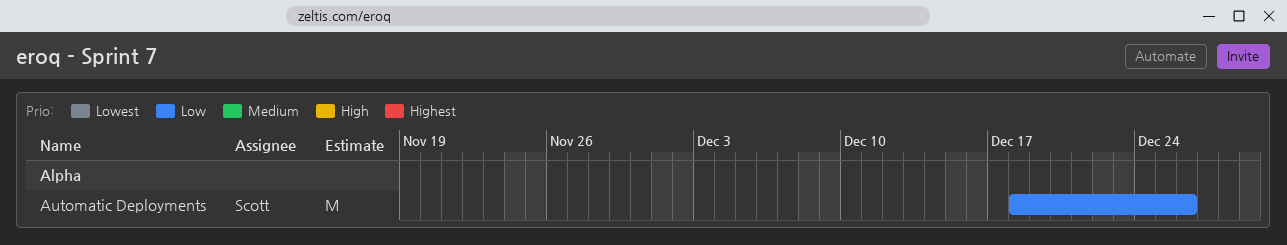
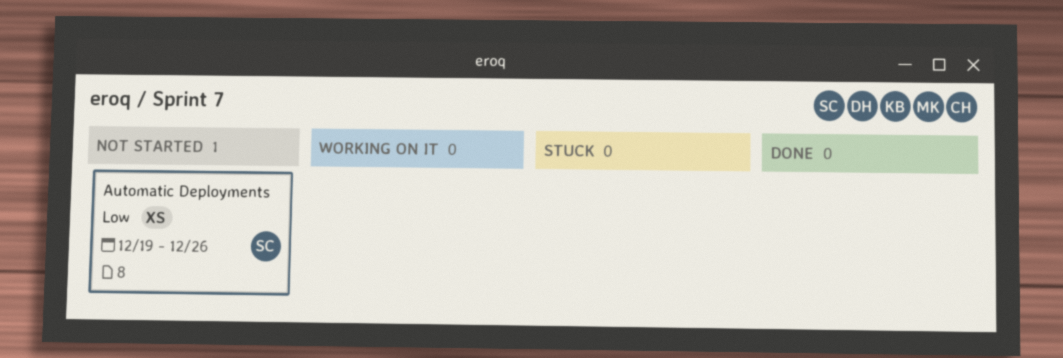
Automatic Deployments, estimate: M -> XS
Automatic Deployments, start: Dec 18 -> Dec 19

